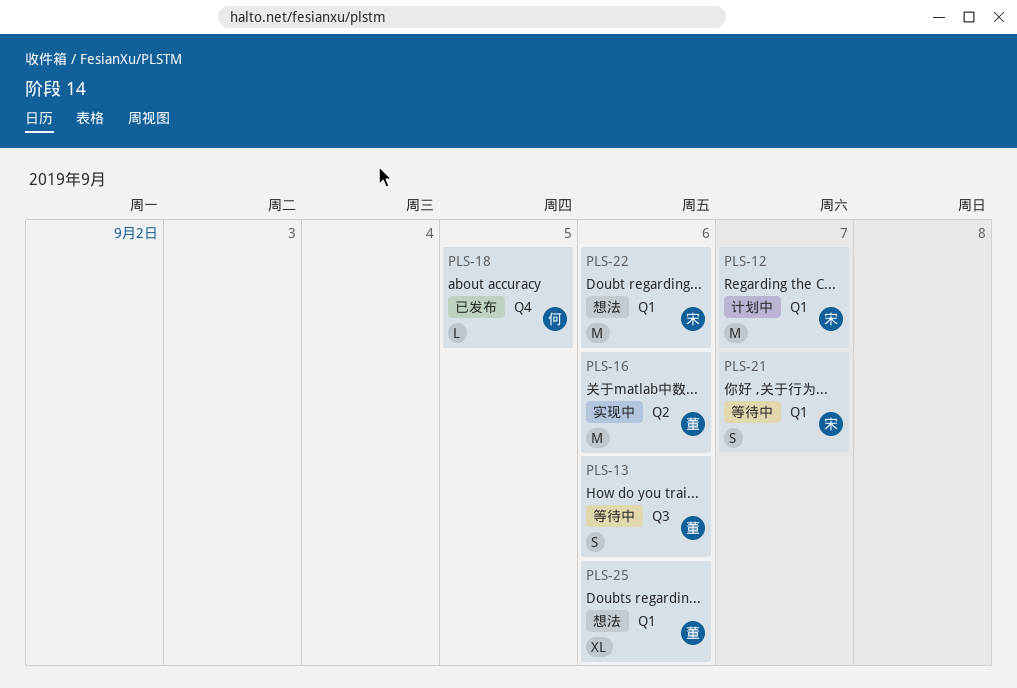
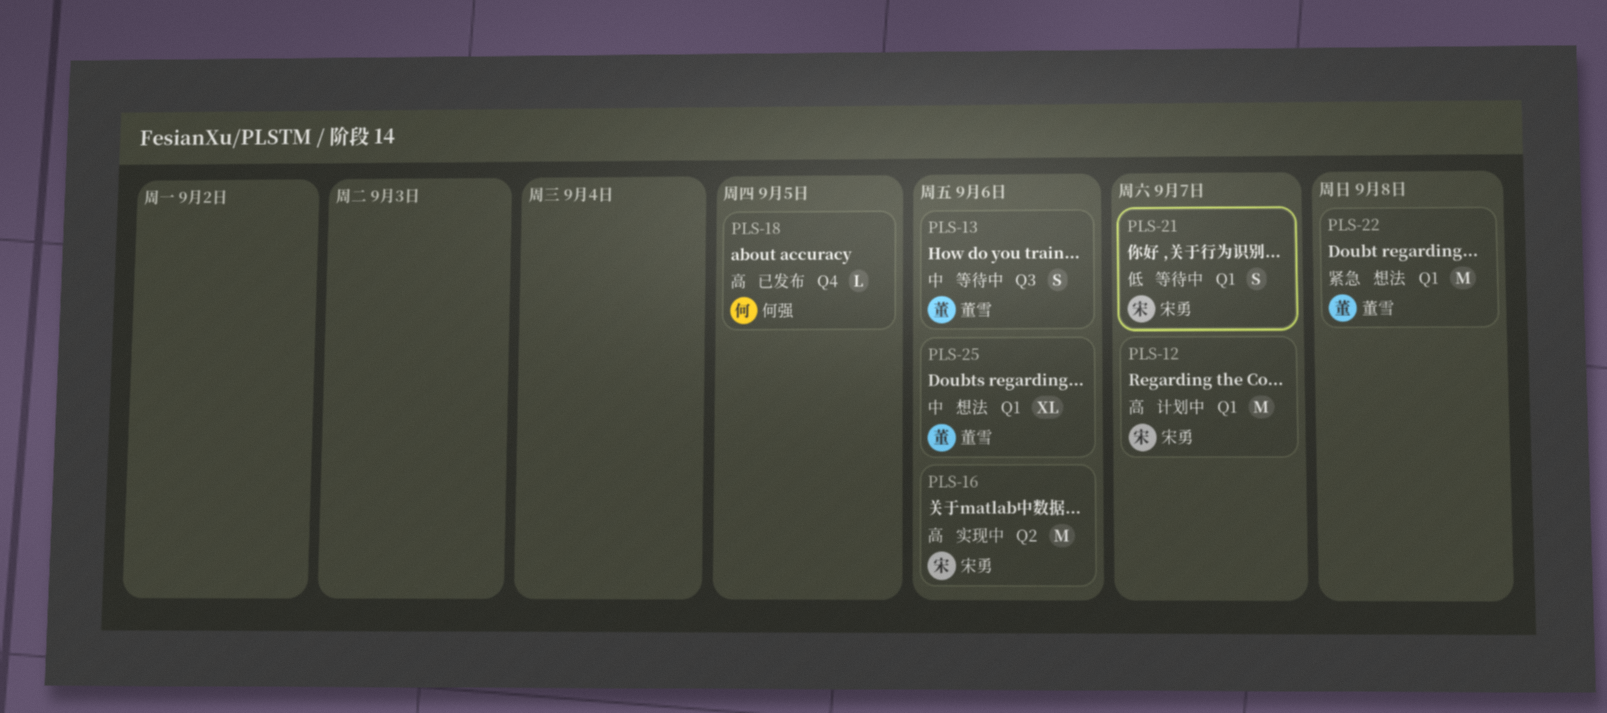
PLS-16, owner: 董雪 -> 宋勇
PLS-22, owner: 宋勇 -> 董雪
PLS-22, due: Sep 6 -> Sep 8

